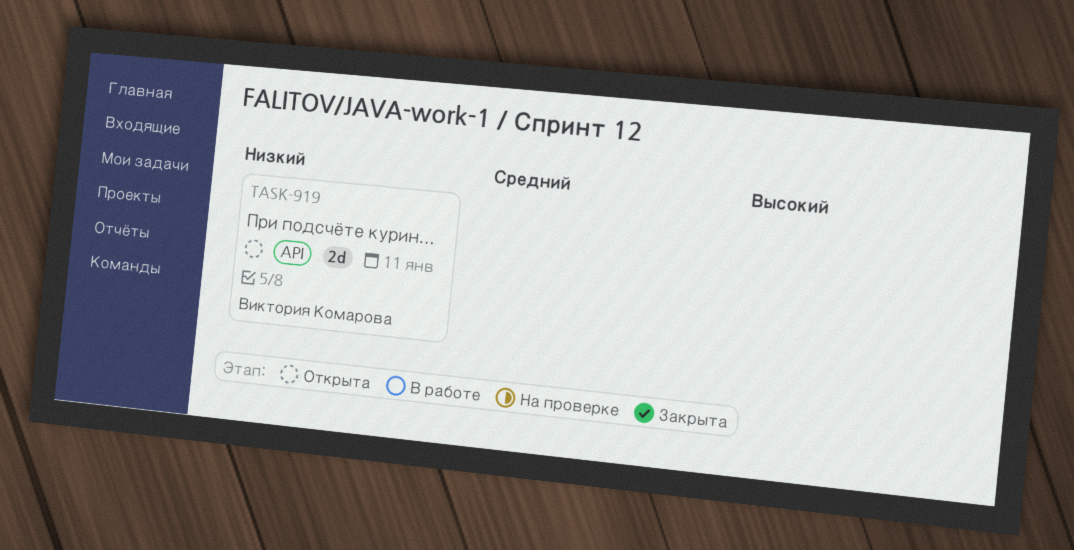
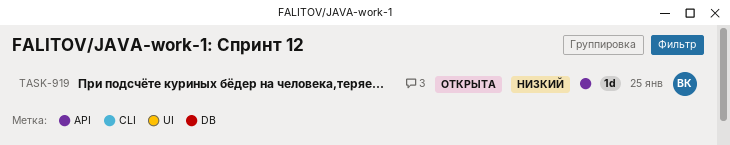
TASK-919, estimate: 2d -> 1d
TASK-919, due: Jan 11 -> Jan 25

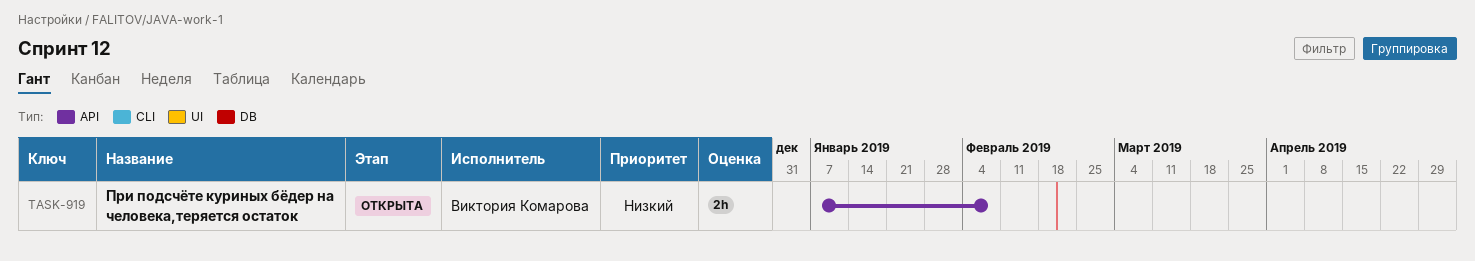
TASK-919, estimate: 1d -> 2h
TASK-919, due: Jan 25 -> Feb 8

